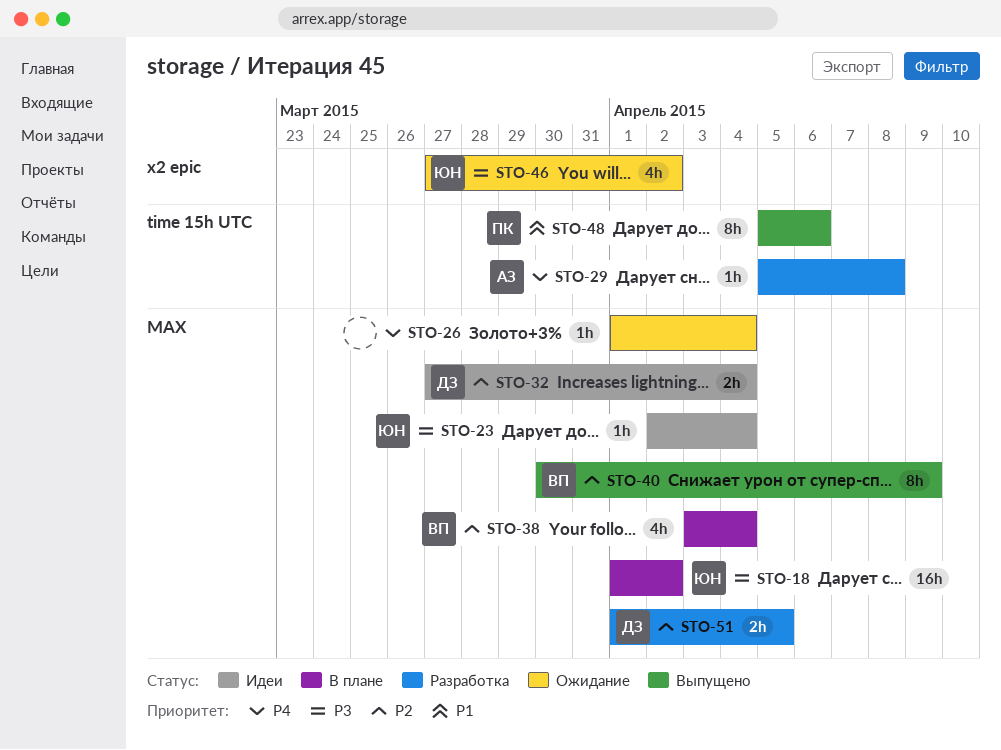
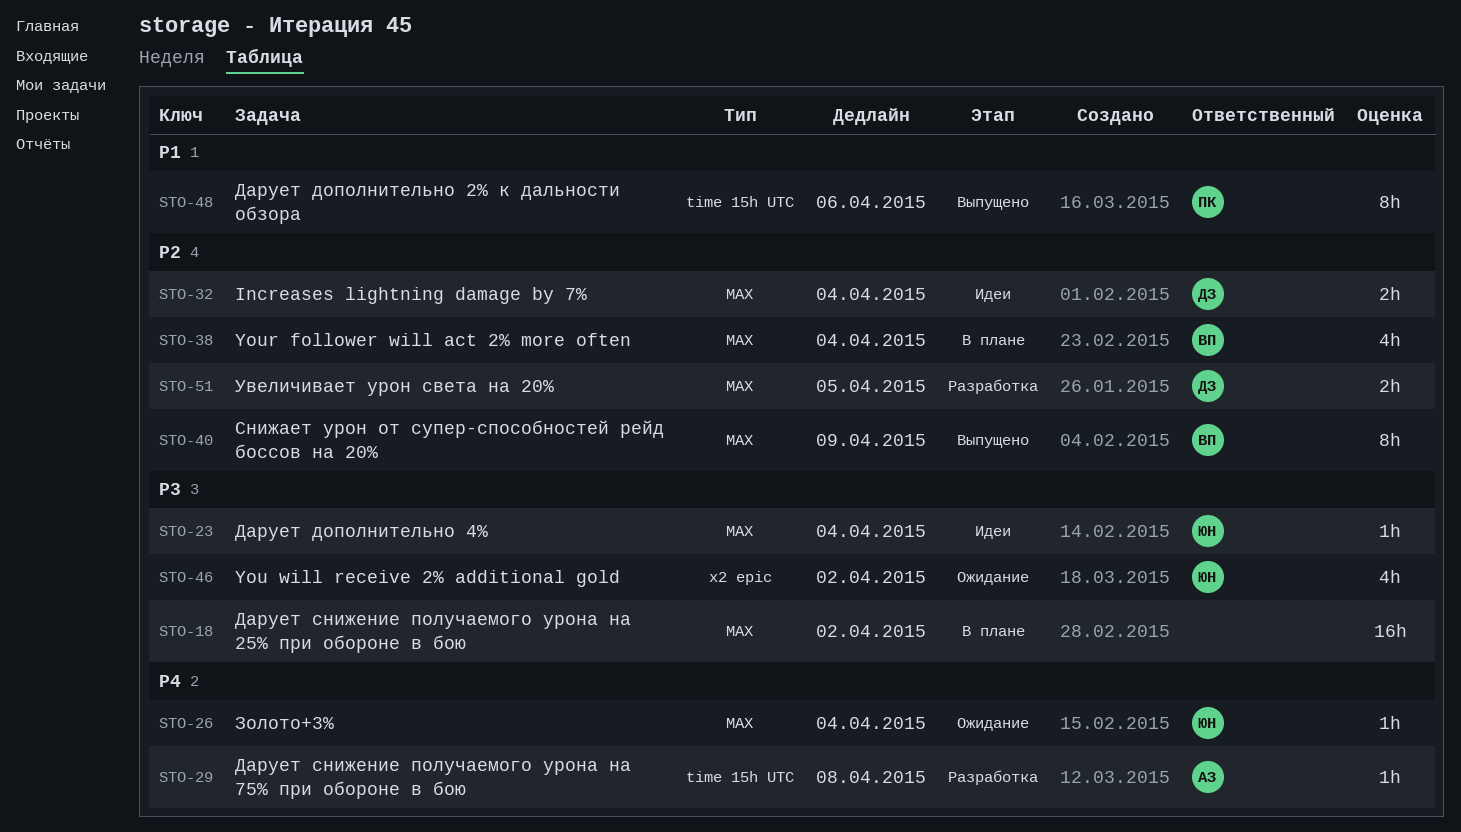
STO-18, owner: ЮН -> none
STO-26, owner: none -> ЮН

